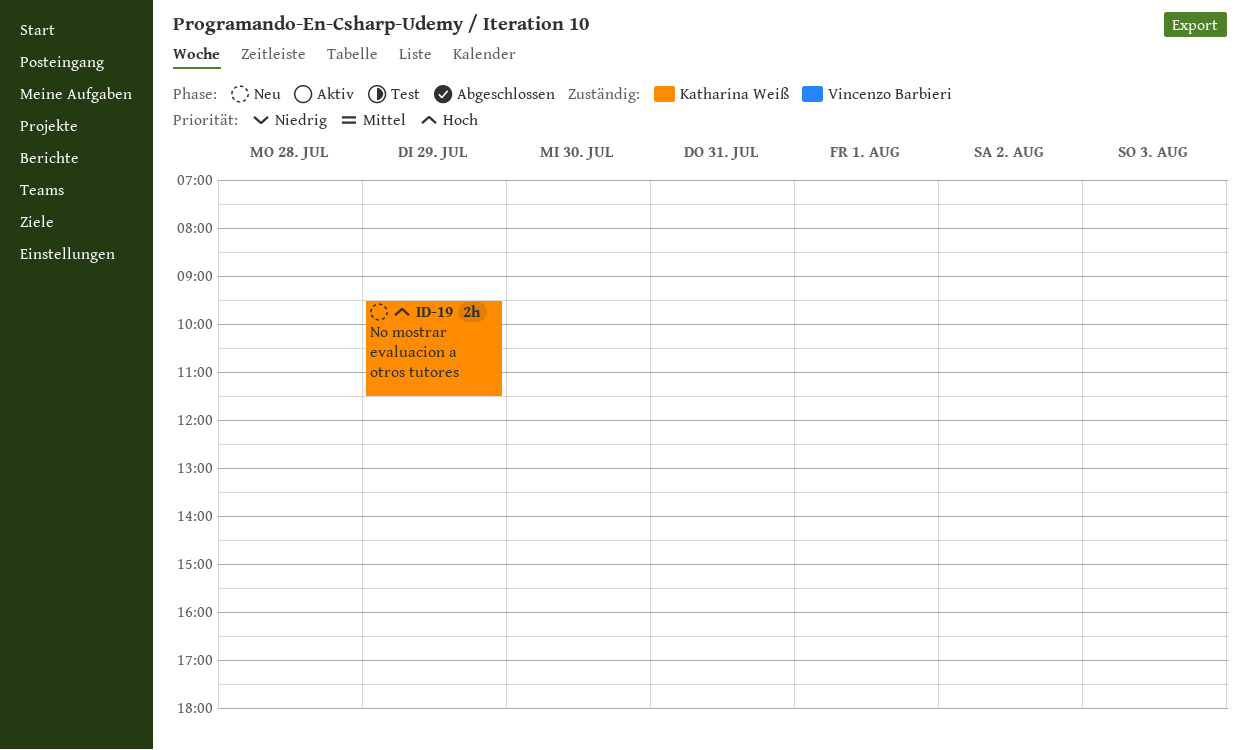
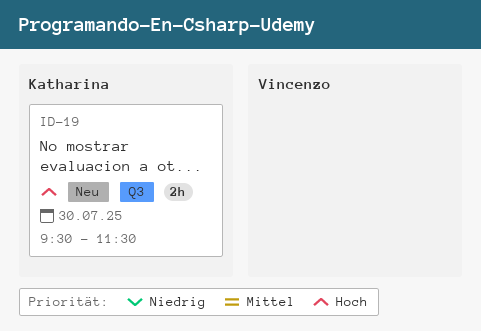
ID-19, day: Jul 29 -> Jul 30

